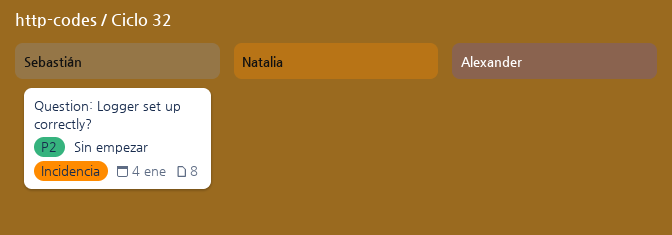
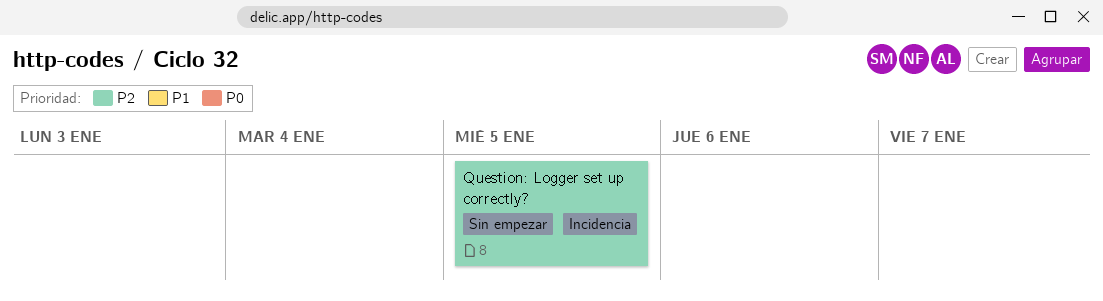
Question: Logger set up correctly?, due: Jan 4 -> Jan 5

